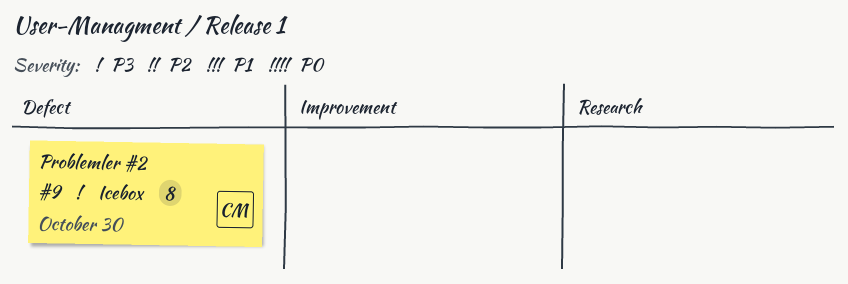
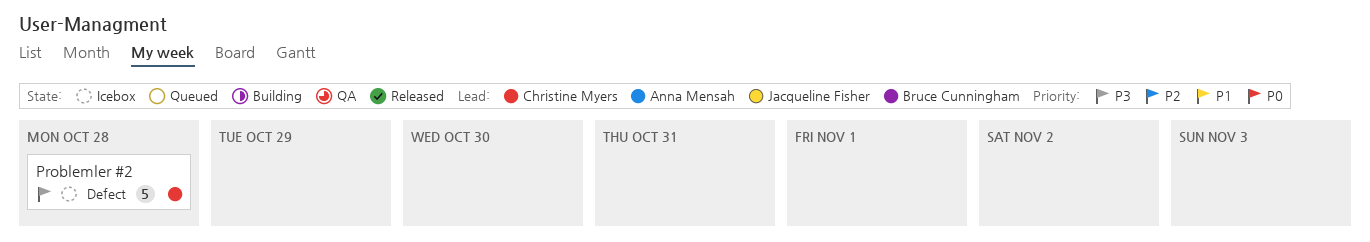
Problemler #2, estimate: 8 -> 5
Problemler #2, due: Oct 30 -> Oct 28

